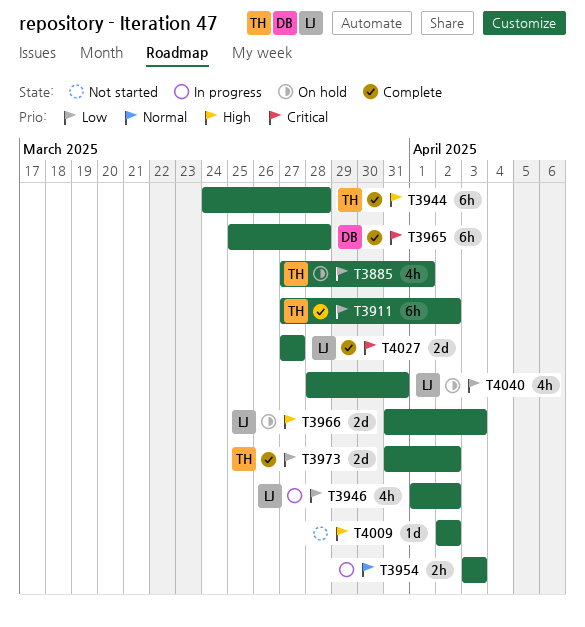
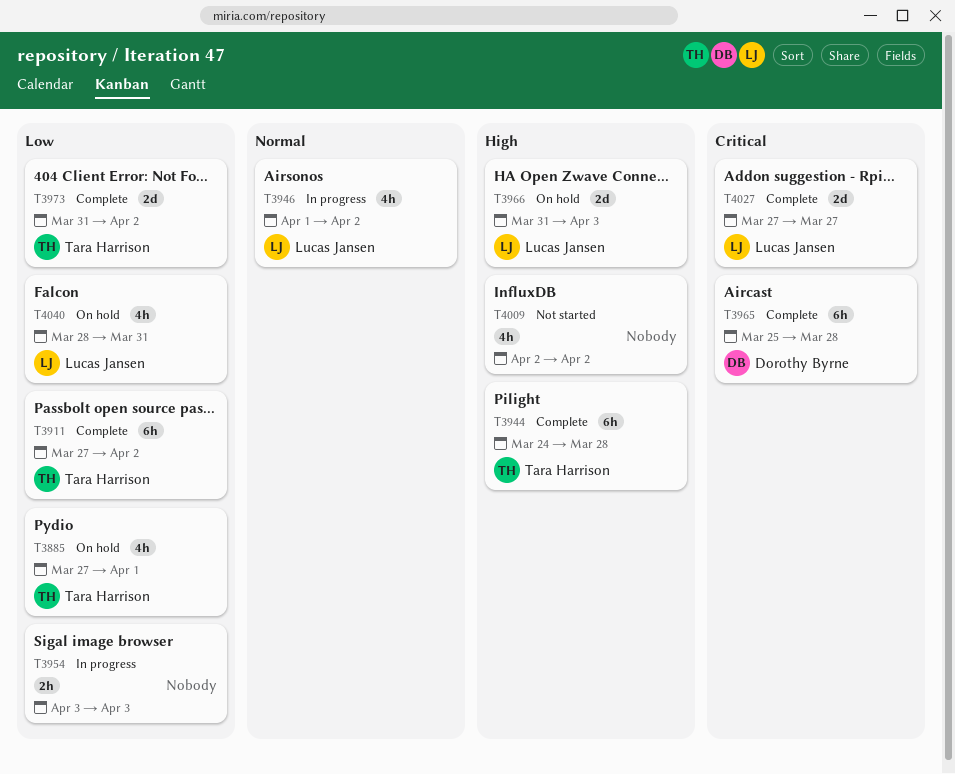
T3946, priority: Low -> Normal
T3954, priority: Normal -> Low
T4009, estimate: 1d -> 4h

